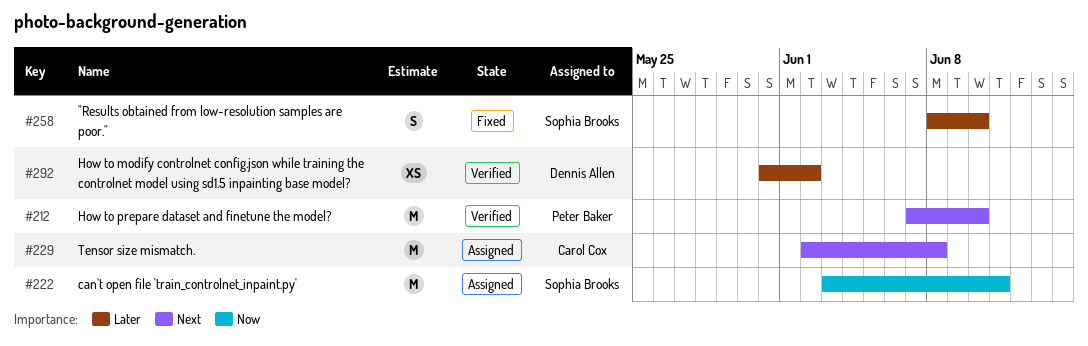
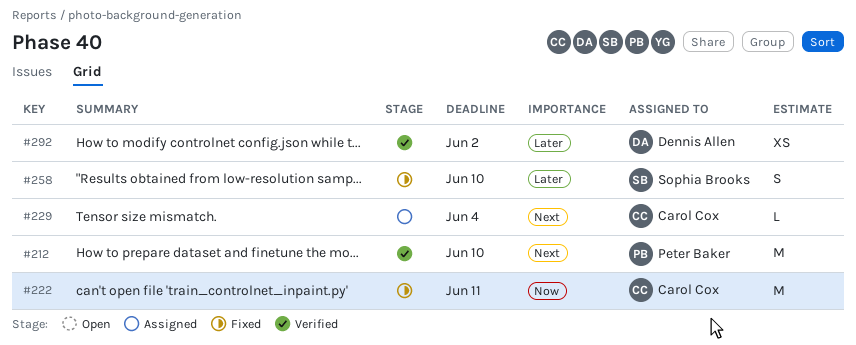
#222, status: Assigned -> Fixed
#222, owner: Sophia Brooks -> Carol Cox
#229, estimate: M -> L
#229, due: Jun 8 -> Jun 4

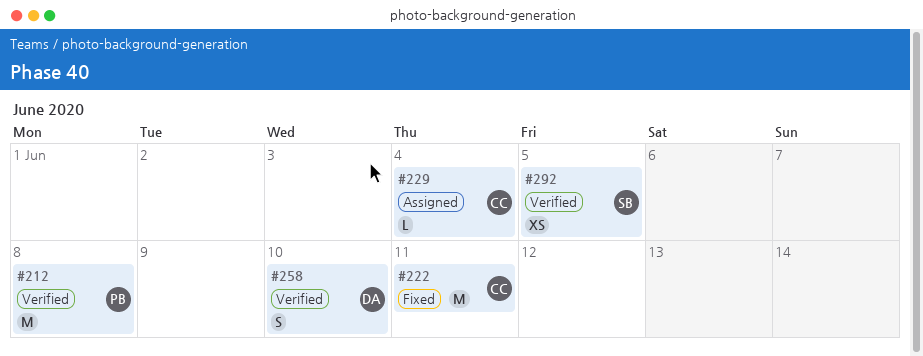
#212, due: Jun 10 -> Jun 8
#258, status: Fixed -> Verified
#258, owner: Sophia Brooks -> Dennis Allen
#292, owner: Dennis Allen -> Sophia Brooks
#292, due: Jun 2 -> Jun 5

